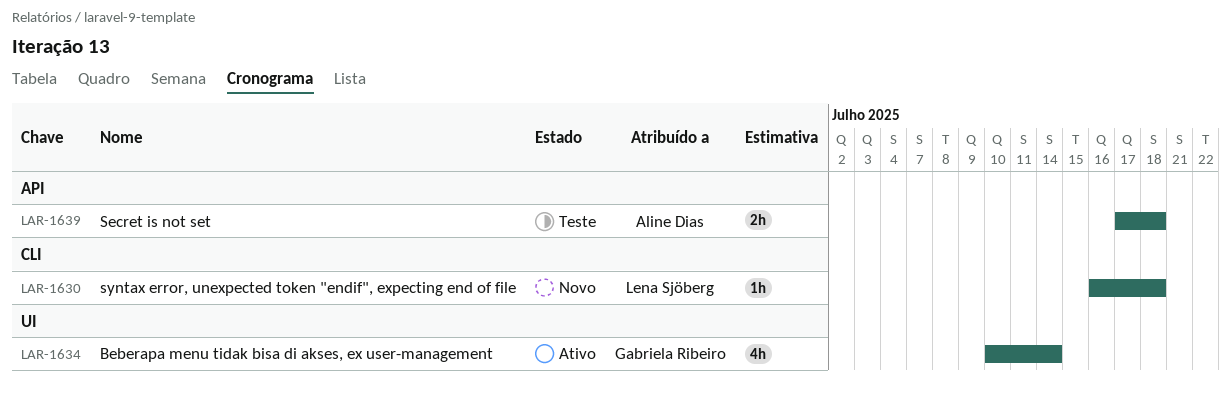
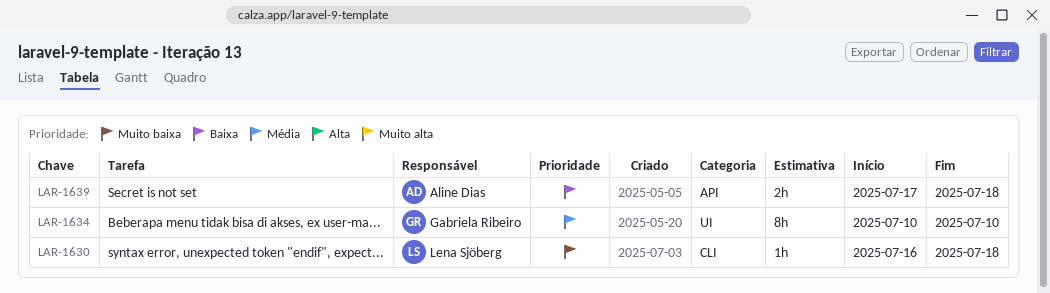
LAR-1634, estimate: 4h -> 8h
LAR-1634, due: Jul 14 -> Jul 10

